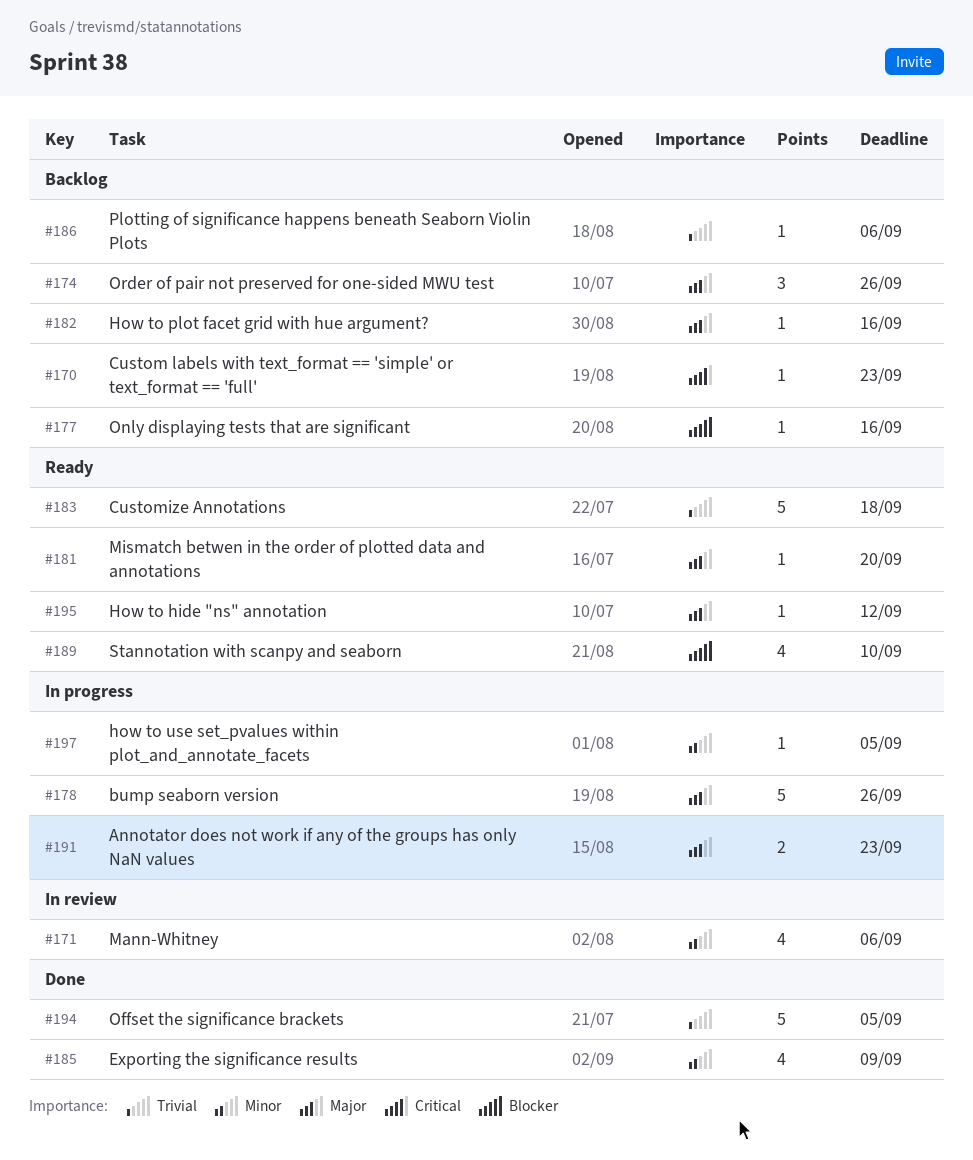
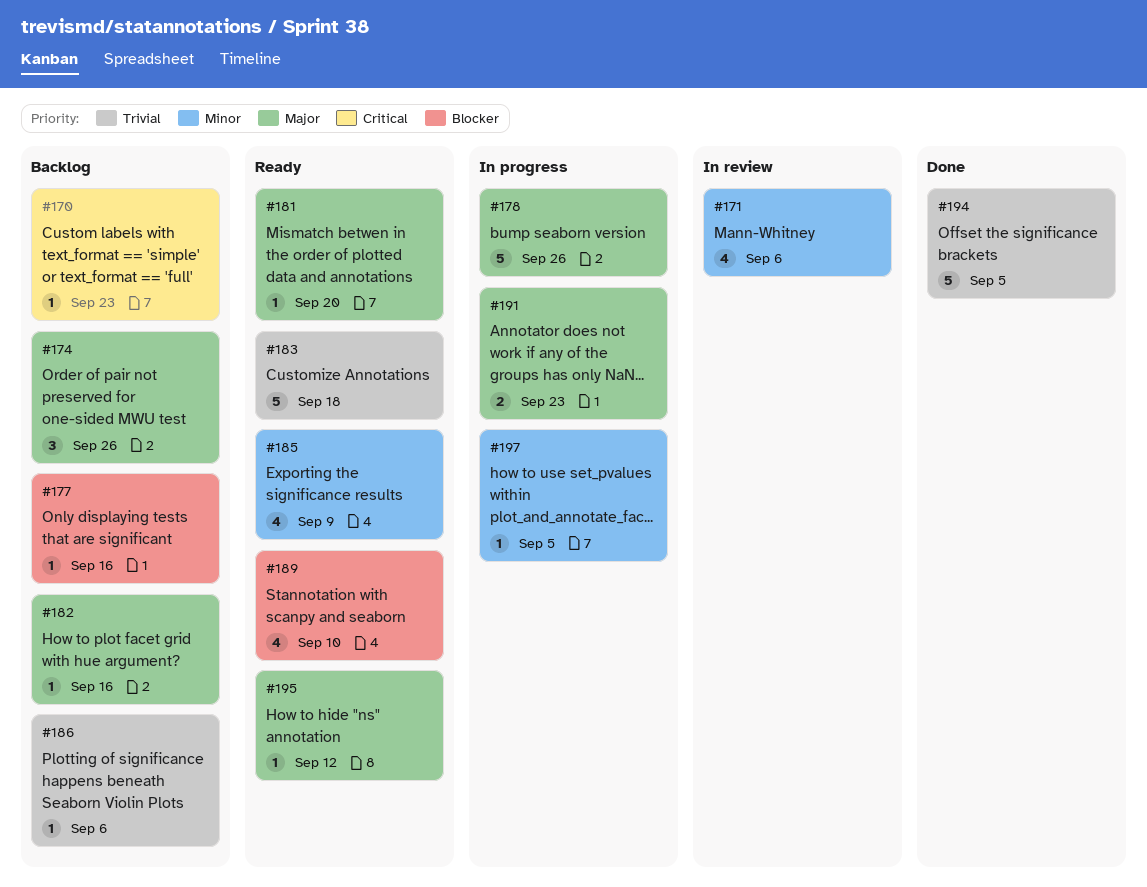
#185, status: Done -> Ready

